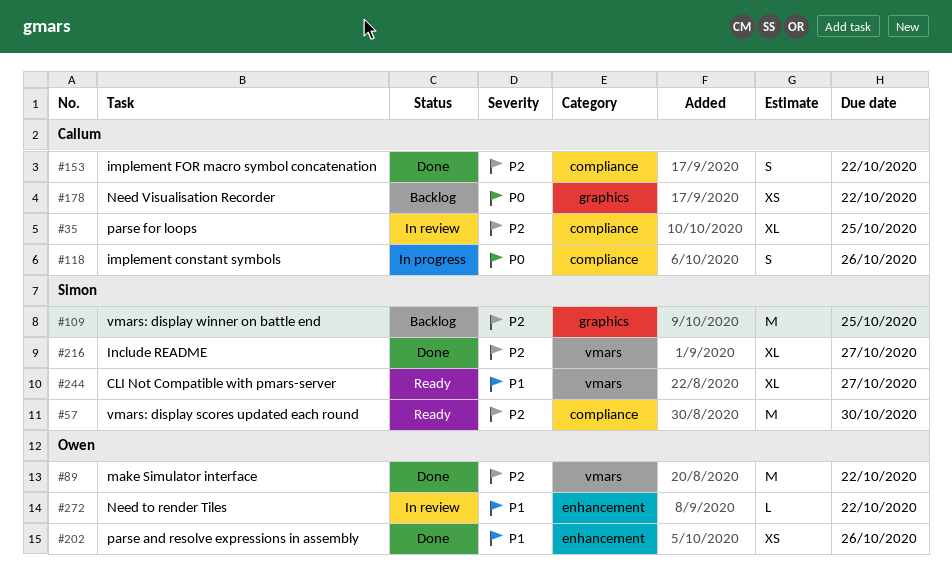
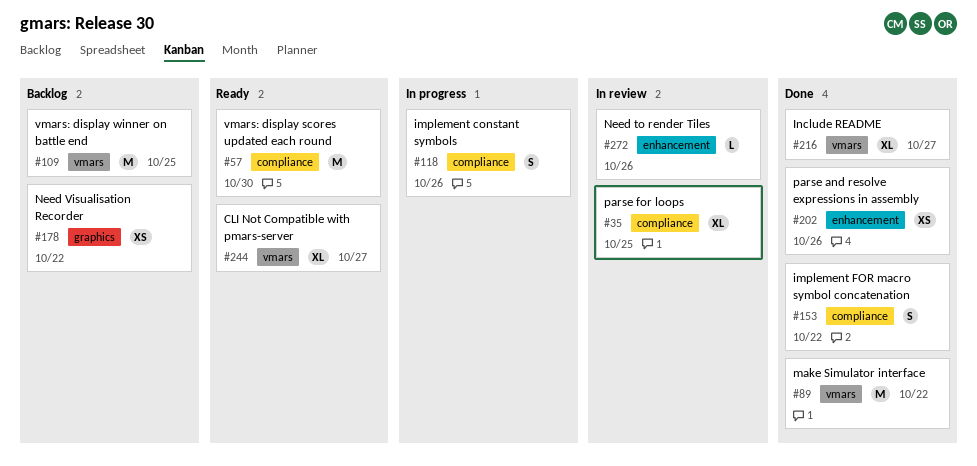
#109, label: graphics -> vmars
#272, due: Oct 22 -> Oct 26

